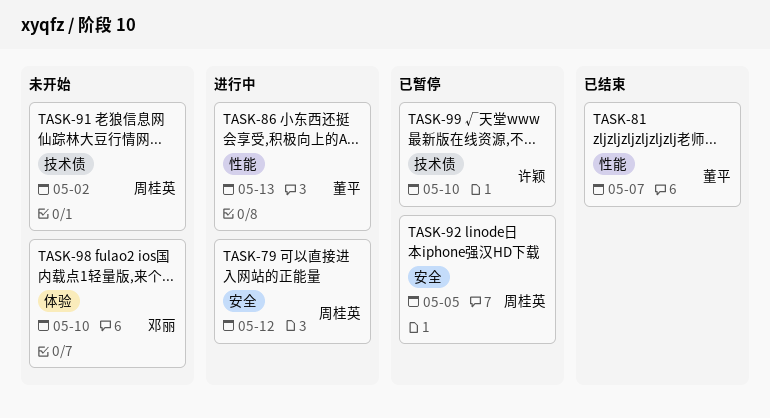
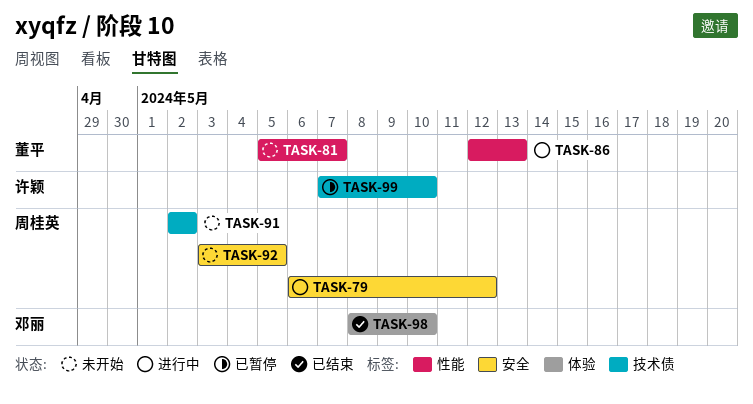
TASK-81, status: 已结束 -> 未开始
TASK-92, status: 已暂停 -> 未开始
TASK-98, status: 未开始 -> 已结束

